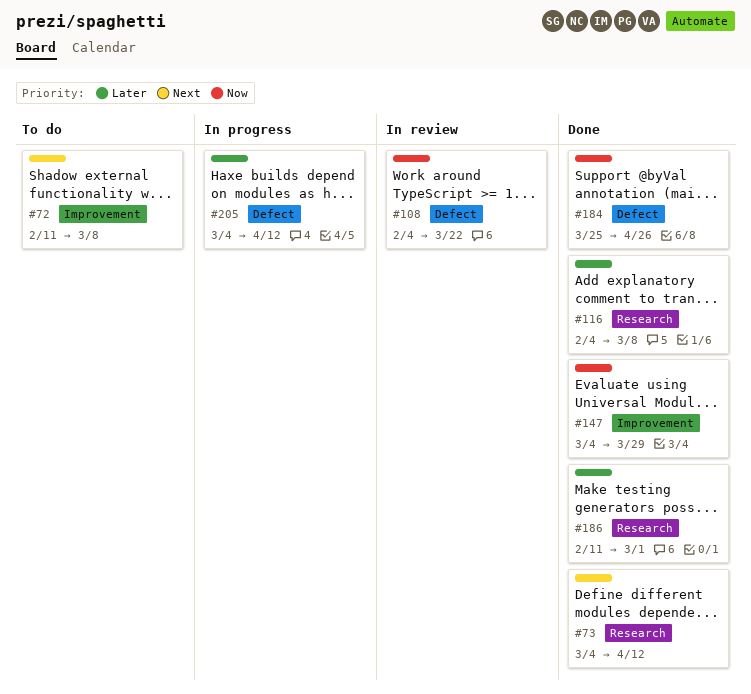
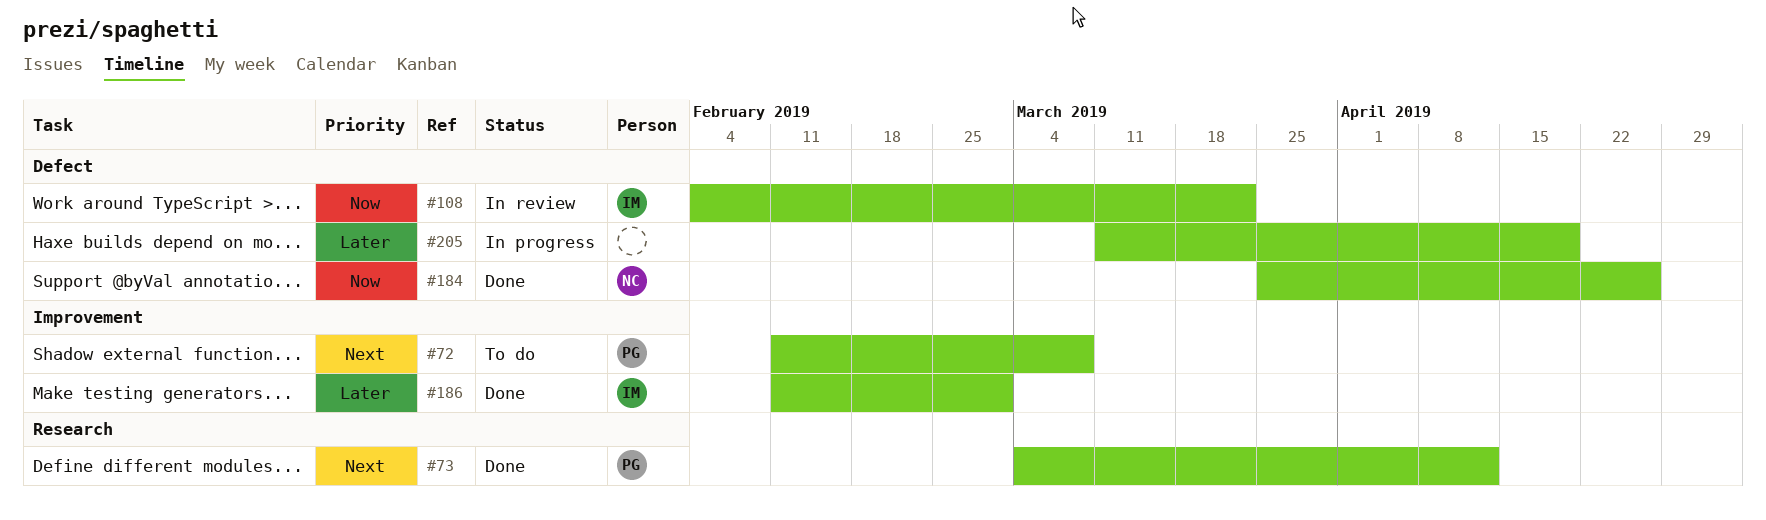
#116: present -> none
#147: present -> none
#186, label: Research -> Improvement
#205, start: Mar 4 -> Mar 11
#205, due: Apr 12 -> Apr 19

